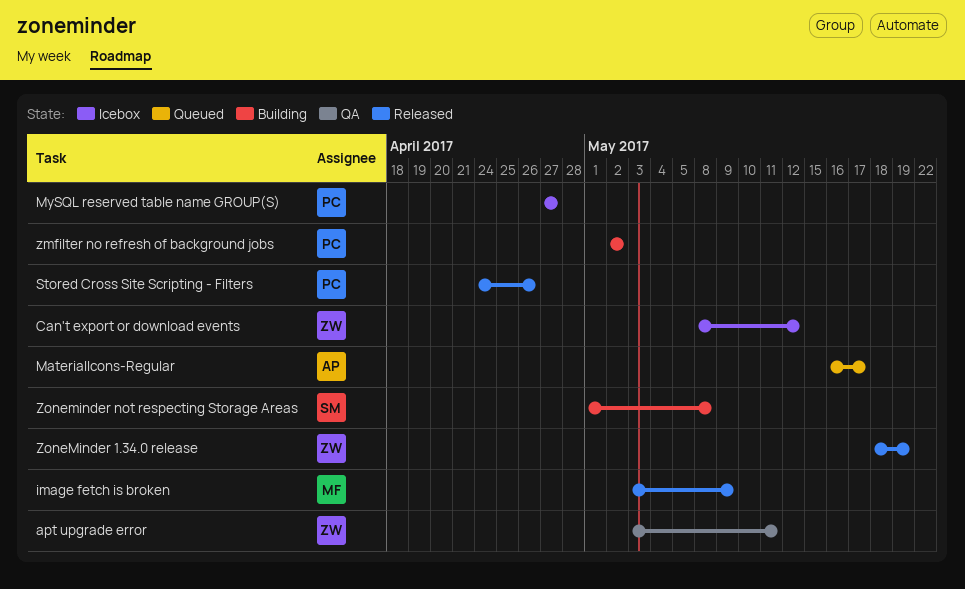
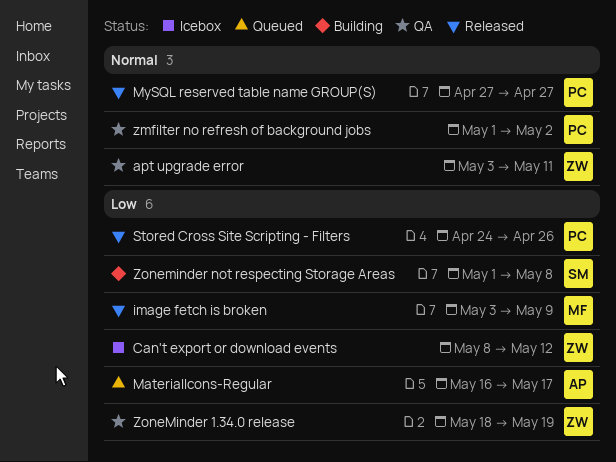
MySQL reserved table name GROUP(S), status: Icebox -> Released
zmfilter no refresh of background jobs, status: Building -> QA
zmfilter no refresh of background jobs, start: May 2 -> May 1
ZoneMinder 1.34.0 release, status: Released -> QA

